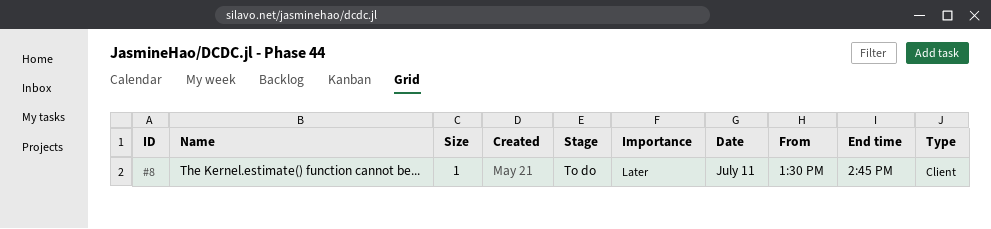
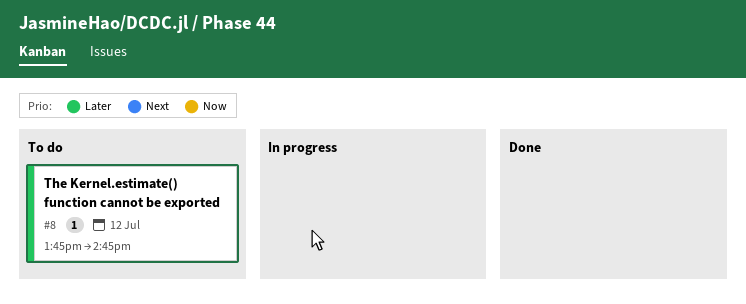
#8, day: Jul 11 -> Jul 12
#8, begins: 13:30 -> 13:45

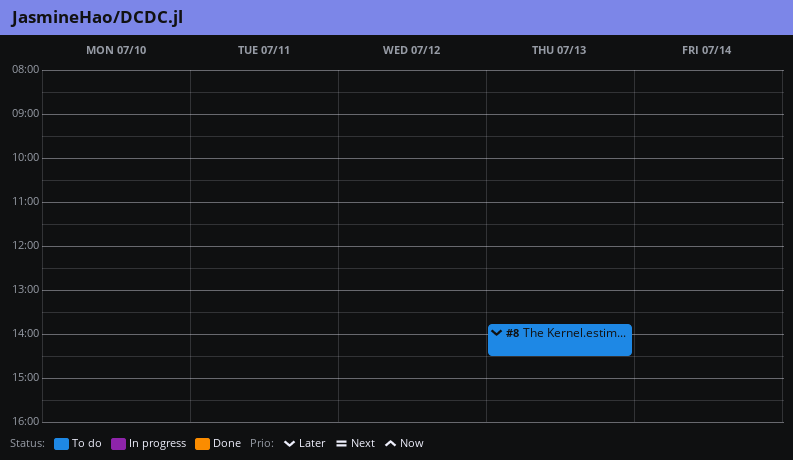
#8, day: Jul 12 -> Jul 13
#8, ends: 14:45 -> 14:30

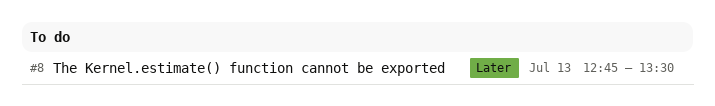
#8, begins: 13:45 -> 12:45
#8, ends: 14:30 -> 13:30

